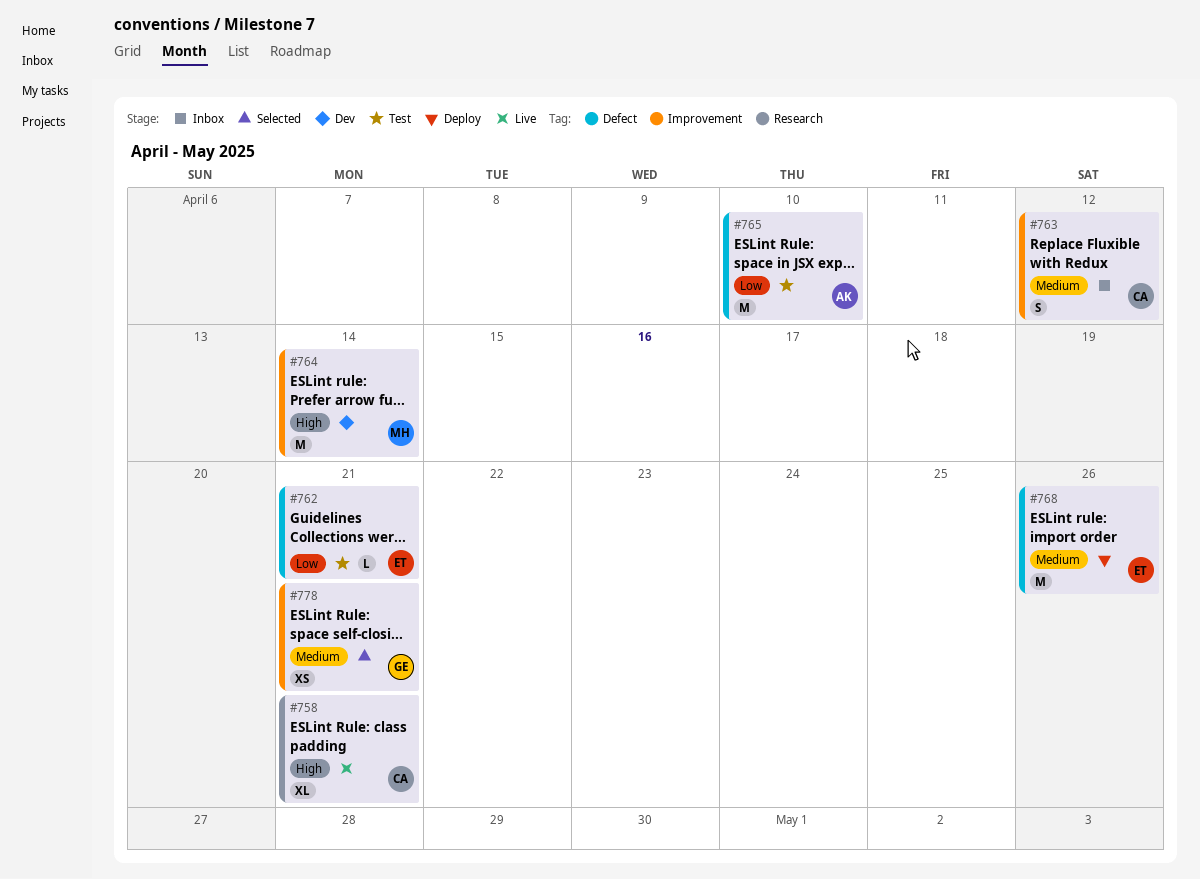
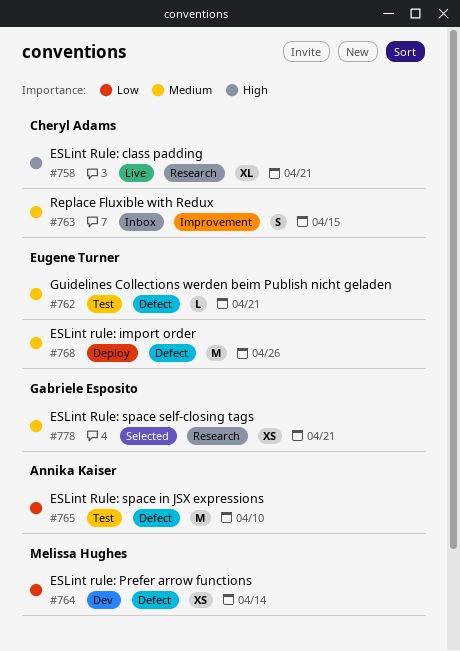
#762, priority: Low -> Medium
#763, due: Apr 12 -> Apr 15
#764, priority: High -> Low
#764, label: Improvement -> Defect
#764, estimate: M -> XS
#778, label: Improvement -> Research

